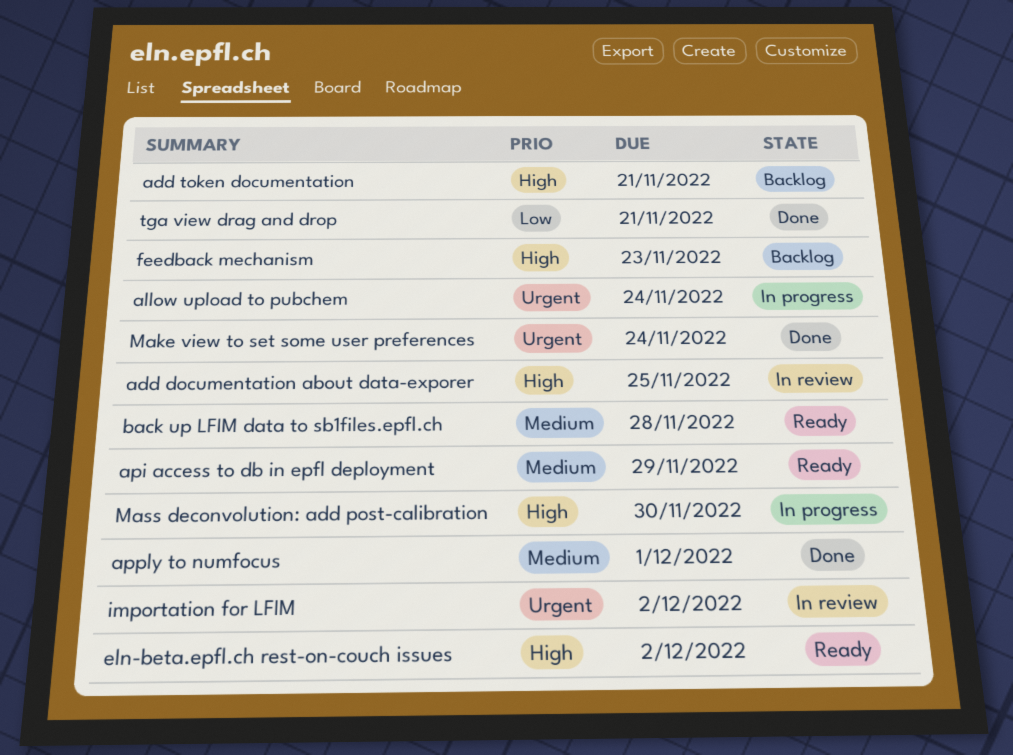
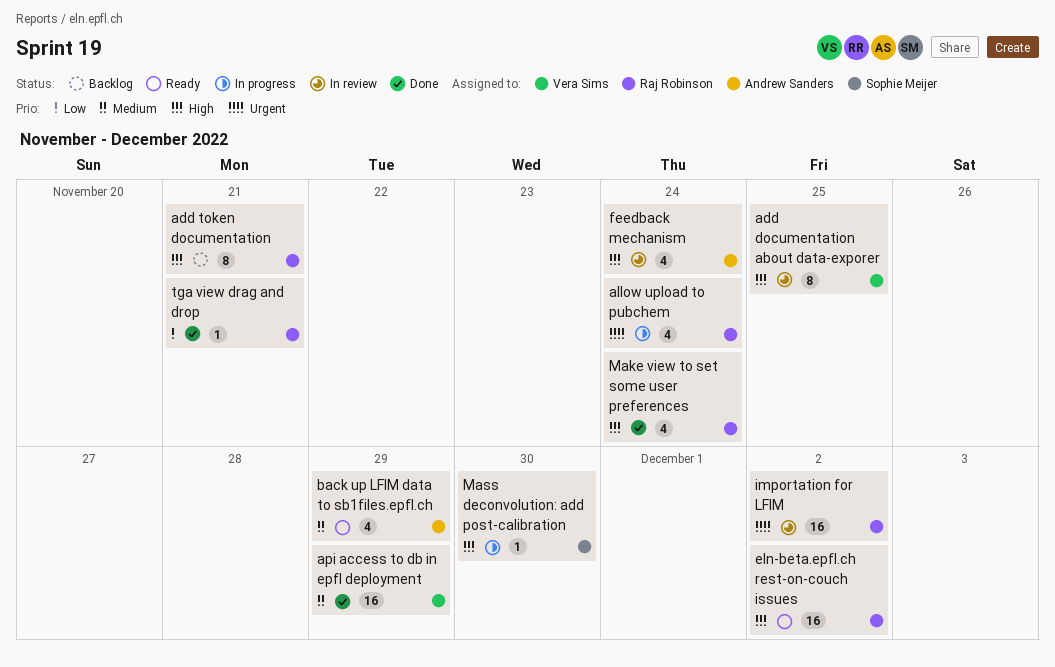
api access to db in epfl deployment, status: Ready -> Done
apply to numfocus: present -> none
back up LFIM data to sb1files.epfl.ch, due: Nov 28 -> Nov 29
feedback mechanism, status: Backlog -> In review
feedback mechanism, due: Nov 23 -> Nov 24
Make view to set some user preferences, priority: Urgent -> High

